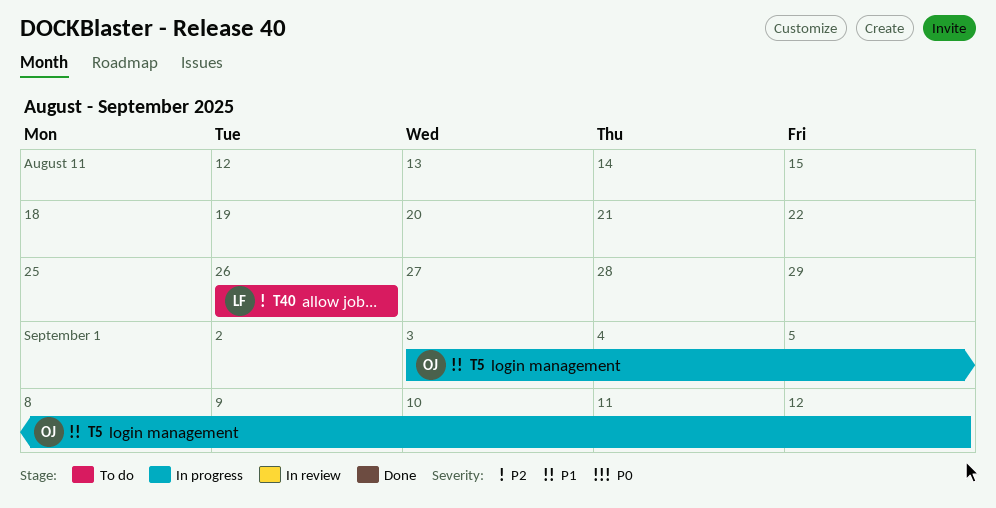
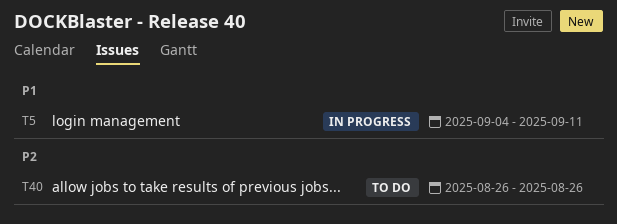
T5, start: Sep 3 -> Sep 4
T5, due: Sep 12 -> Sep 11

